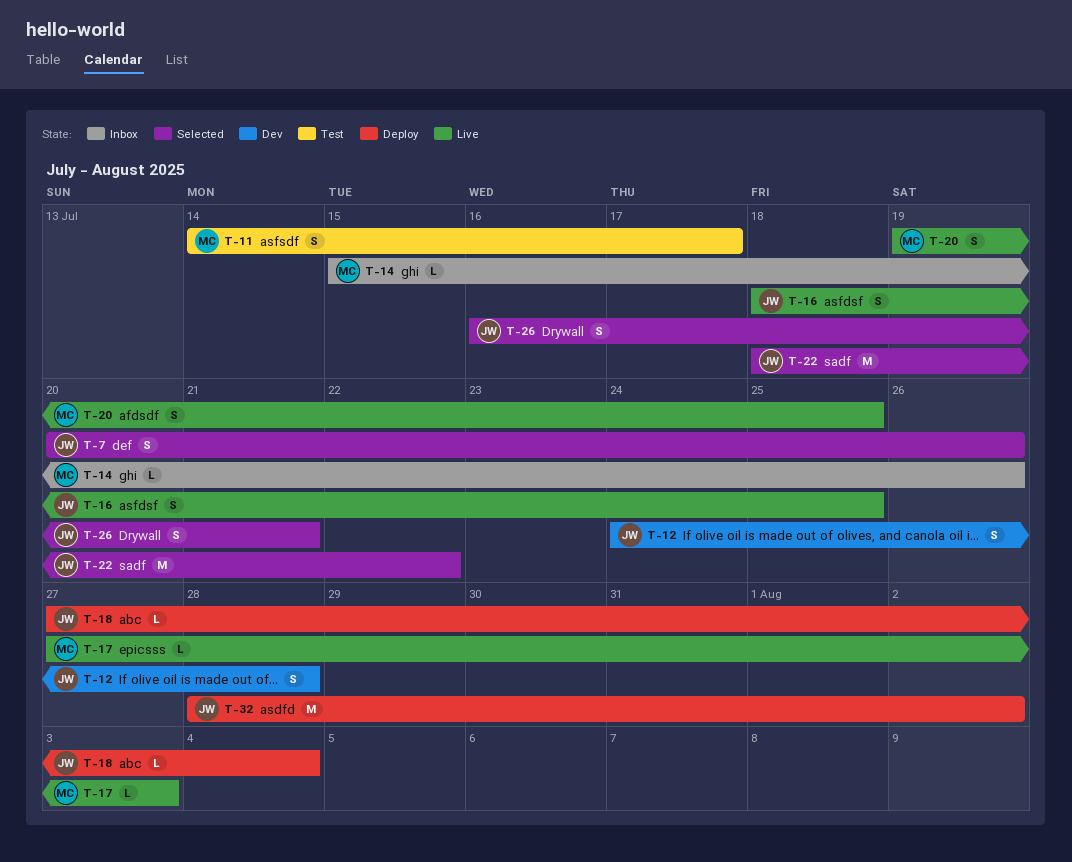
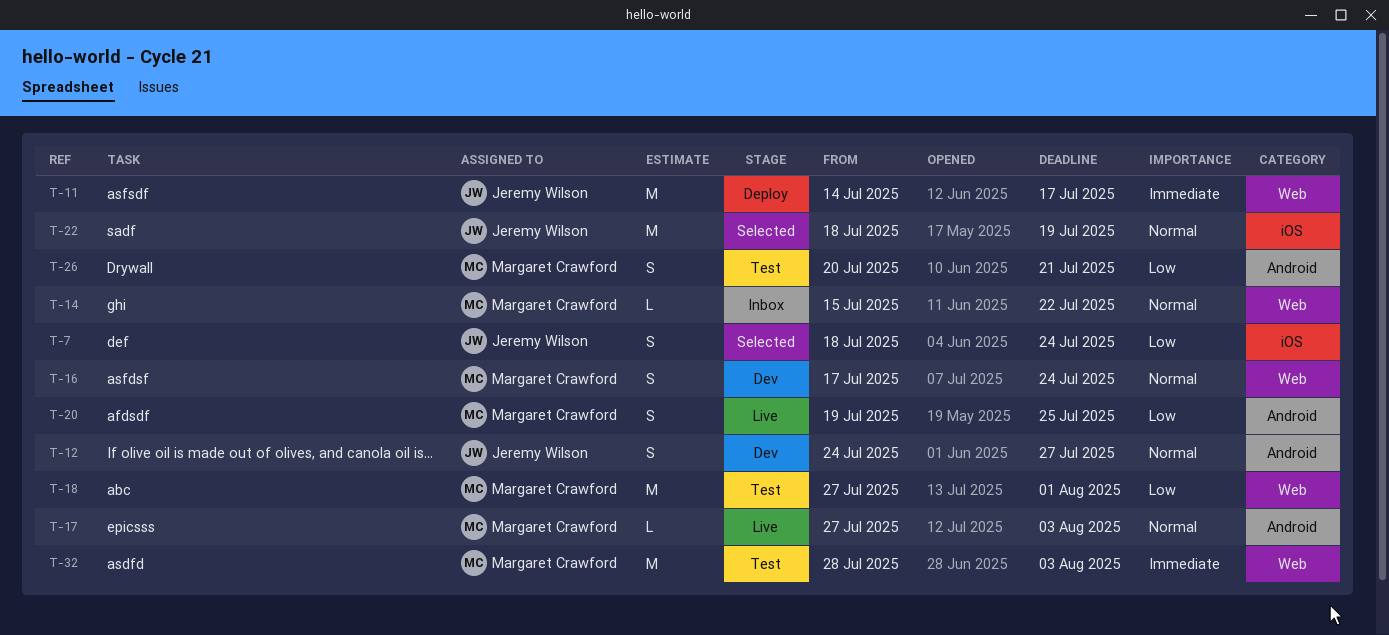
T-7, start: Jul 20 -> Jul 18
T-7, due: Jul 26 -> Jul 24
T-11, status: Test -> Deploy
T-11, owner: Margaret Crawford -> Jeremy Wilson
T-11, estimate: S -> M
T-12, due: Jul 28 -> Jul 27
T-14, due: Jul 26 -> Jul 22
T-16, status: Live -> Dev
T-16, owner: Jeremy Wilson -> Margaret Crawford
T-16, start: Jul 18 -> Jul 17
T-16, due: Jul 25 -> Jul 24
T-18, status: Deploy -> Test
T-18, owner: Jeremy Wilson -> Margaret Crawford
T-18, estimate: L -> M
T-18, due: Aug 4 -> Aug 1
T-22, due: Jul 22 -> Jul 19
T-26, status: Selected -> Test
T-26, owner: Jeremy Wilson -> Margaret Crawford
T-26, start: Jul 16 -> Jul 20
T-32, status: Deploy -> Test
T-32, owner: Jeremy Wilson -> Margaret Crawford
T-32, due: Aug 2 -> Aug 3

